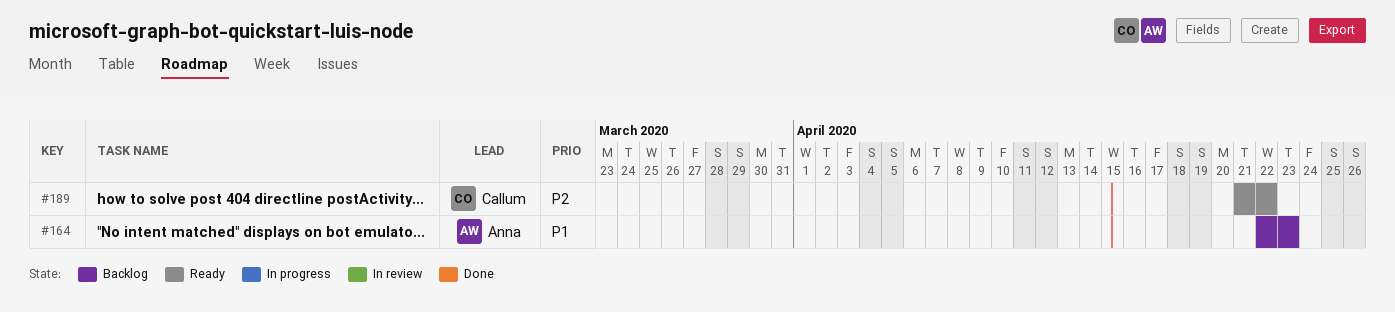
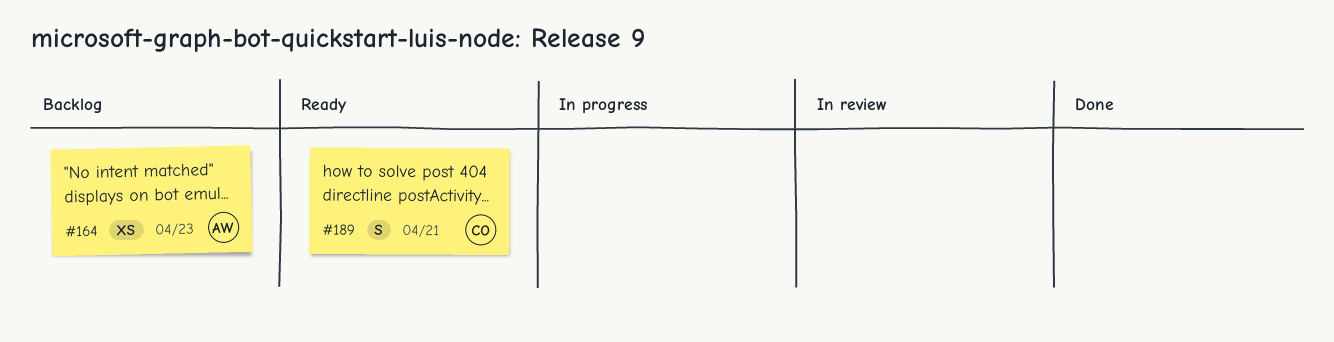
#189, due: Apr 22 -> Apr 21

